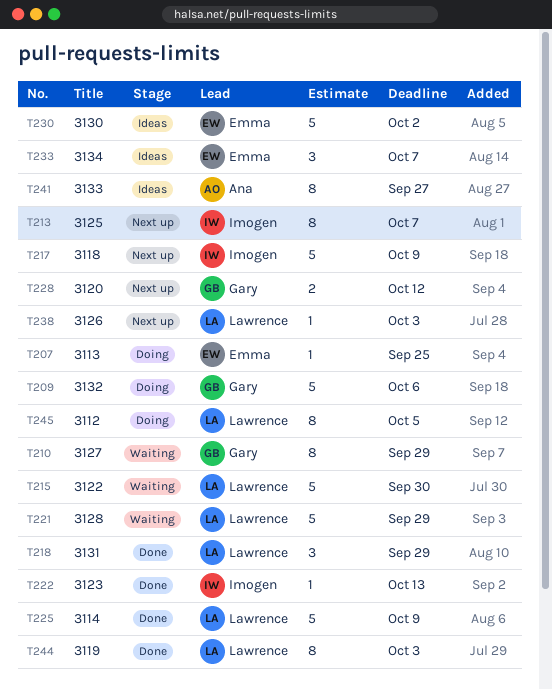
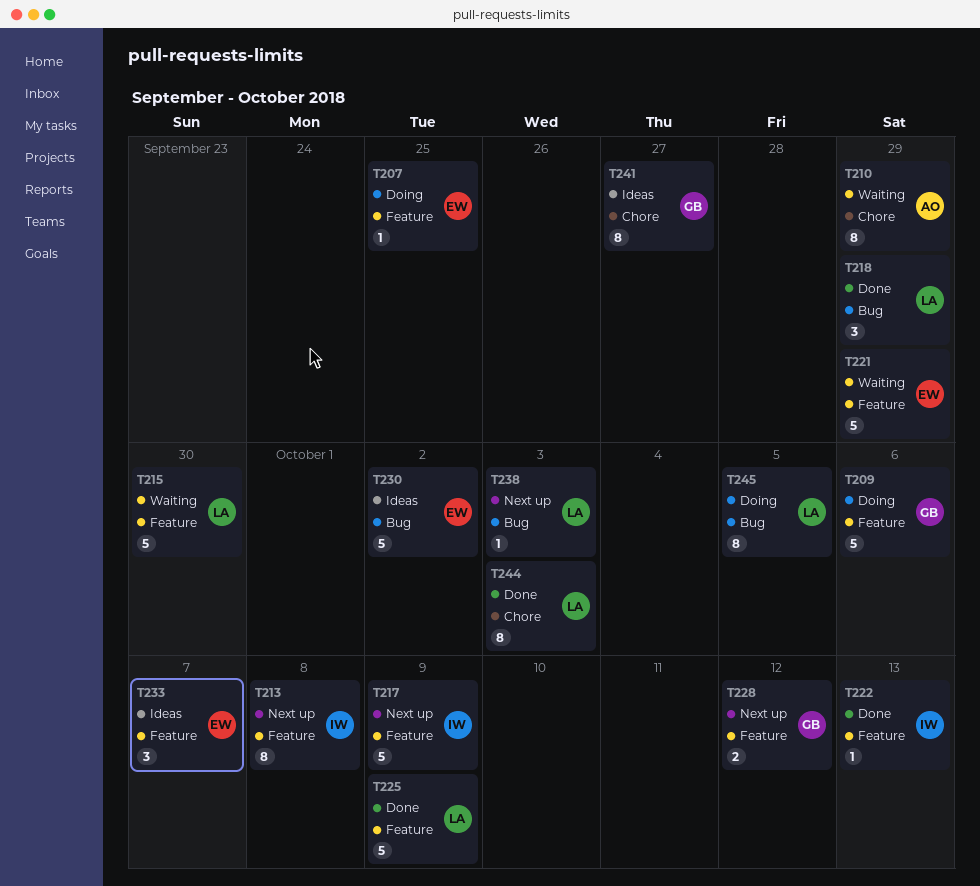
T210, owner: Gary -> Ana
T213, due: Oct 7 -> Oct 8
T221, owner: Lawrence -> Emma
T241, owner: Ana -> Gary

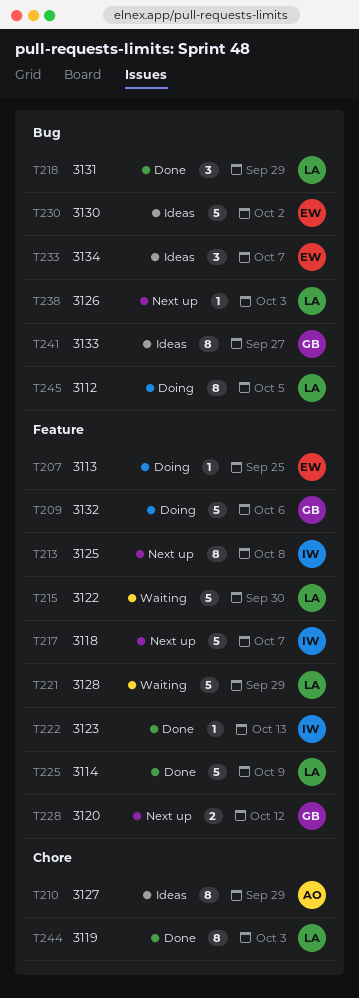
T210, status: Waiting -> Ideas
T217, due: Oct 9 -> Oct 7
T221, owner: EW -> LA
T233, label: Feature -> Bug
T241, label: Chore -> Bug

